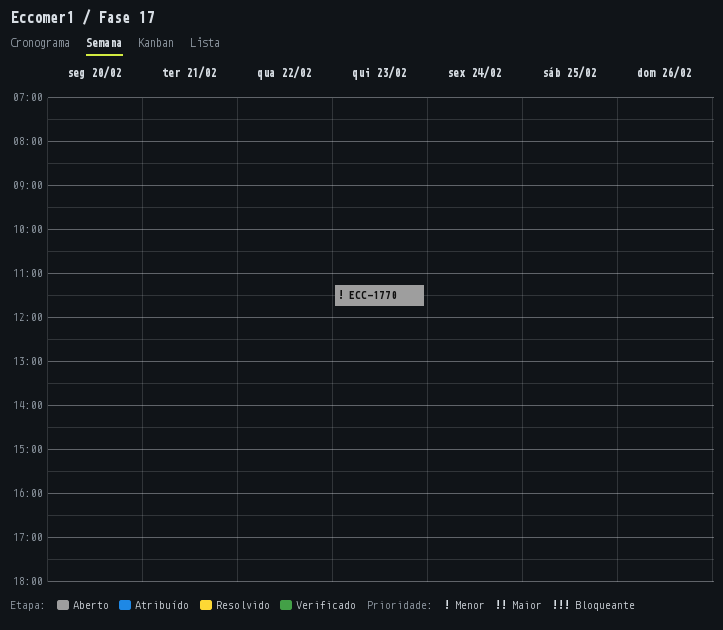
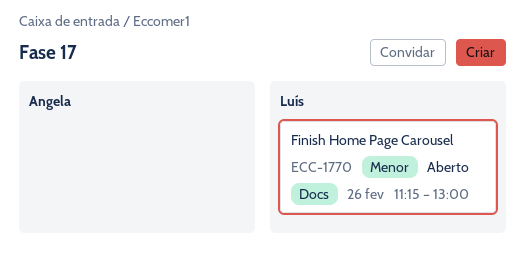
ECC-1770, day: Feb 23 -> Feb 26
ECC-1770, ends: 11:45 -> 13:00

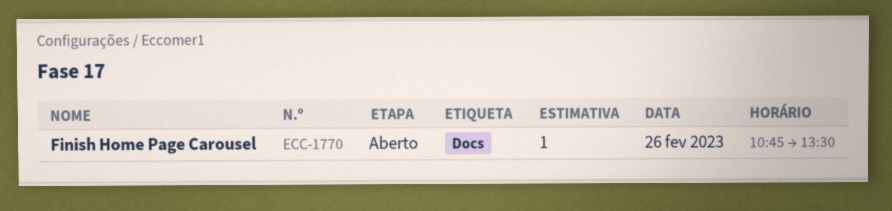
ECC-1770, begins: 11:15 -> 10:45
ECC-1770, ends: 13:00 -> 13:30

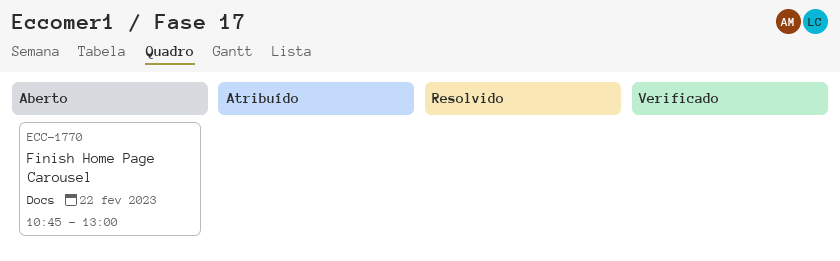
ECC-1770, day: Feb 26 -> Feb 22
ECC-1770, ends: 13:30 -> 13:00

